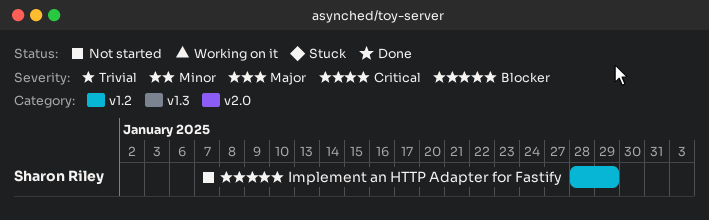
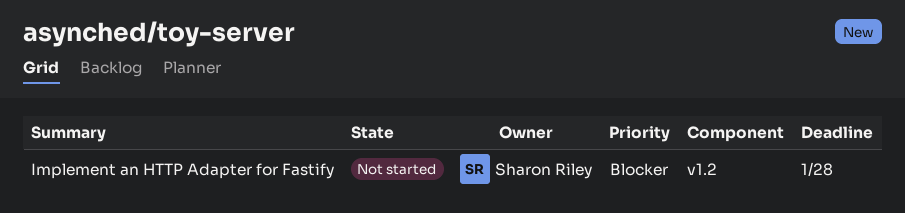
Implement an HTTP Adapter for Fastify, due: Jan 29 -> Jan 28

